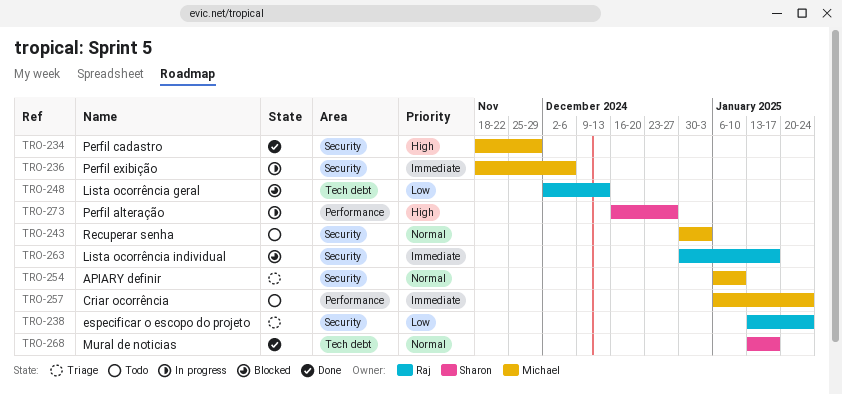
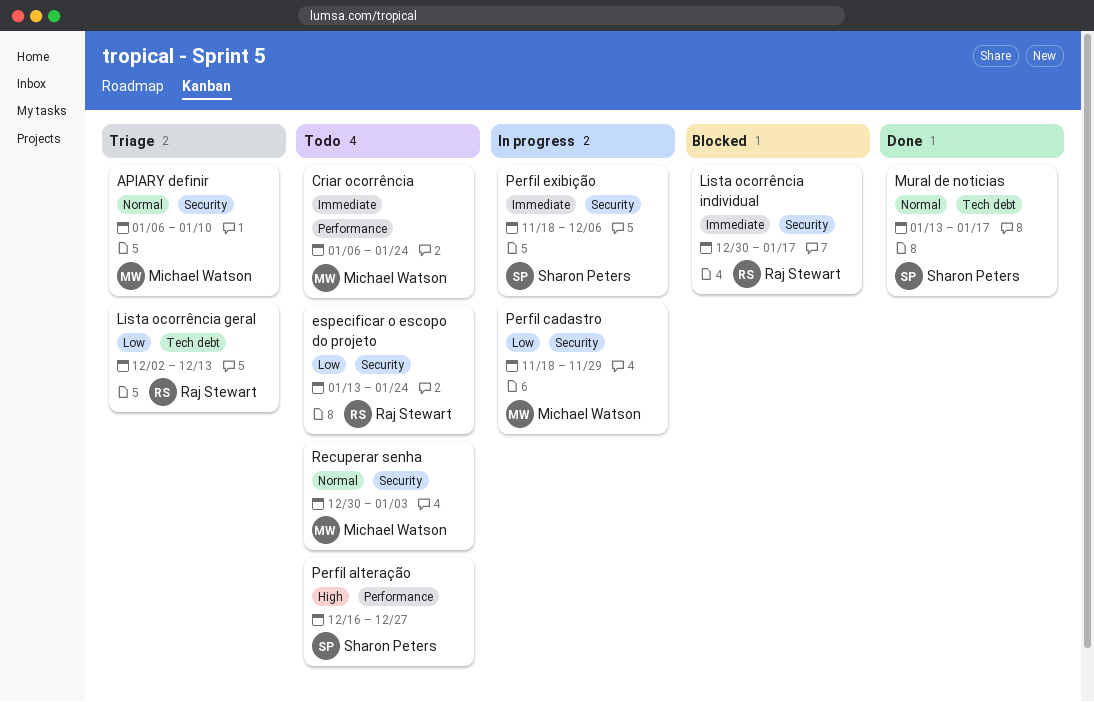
especificar o escopo do projeto, status: Triage -> Todo
Lista ocorrência geral, status: Blocked -> Triage
Perfil alteração, status: In progress -> Todo
Perfil cadastro, status: Done -> In progress
Perfil cadastro, priority: High -> Low
Perfil exibição, owner: Michael Watson -> Sharon Peters

